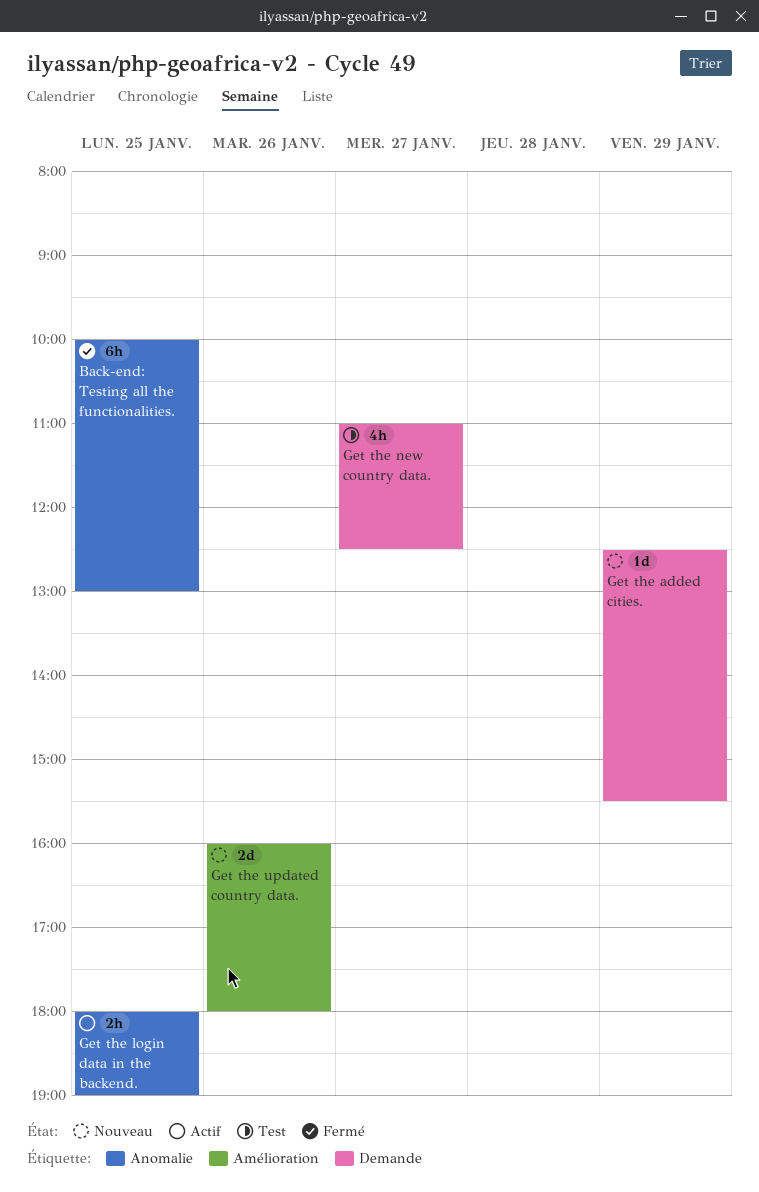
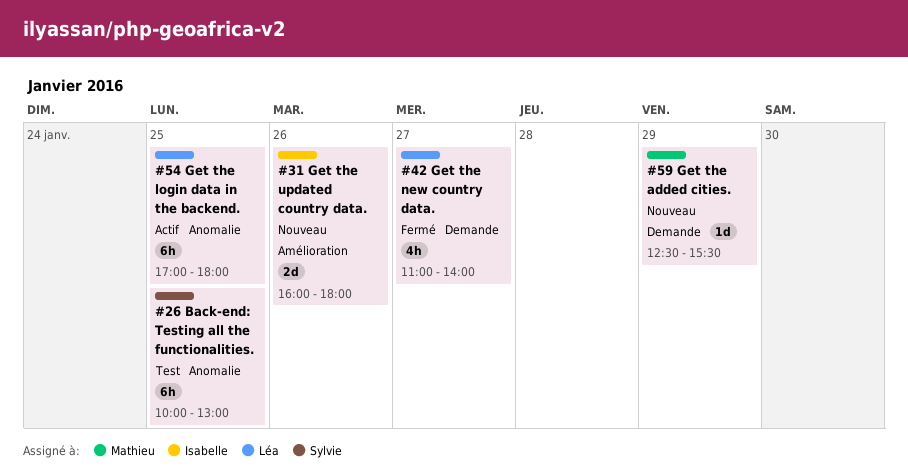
Back-end: Testing all the functionalities., status: Fermé -> Test
Get the login data in the backend., estimate: 2h -> 6h
Get the login data in the backend., begins: 18:00 -> 17:00
Get the login data in the backend., ends: 19:00 -> 18:00
Get the new country data., status: Test -> Fermé
Get the new country data., ends: 12:30 -> 14:00

